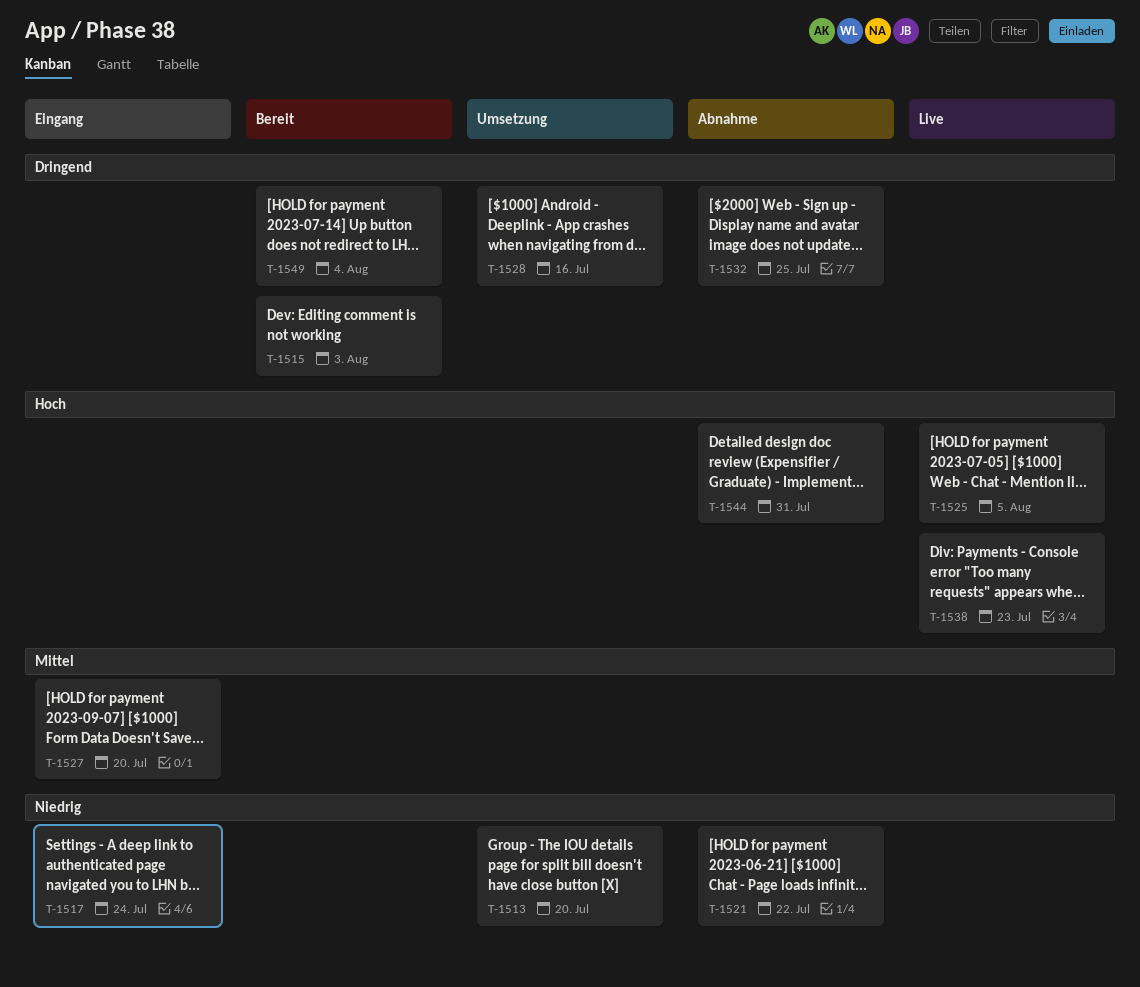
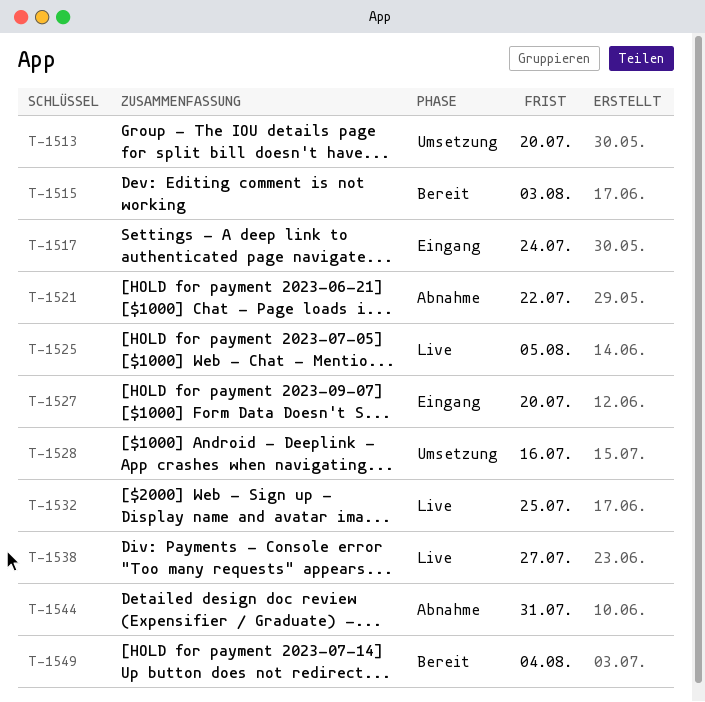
T-1532, status: Abnahme -> Live
T-1538, due: Jul 23 -> Jul 27

